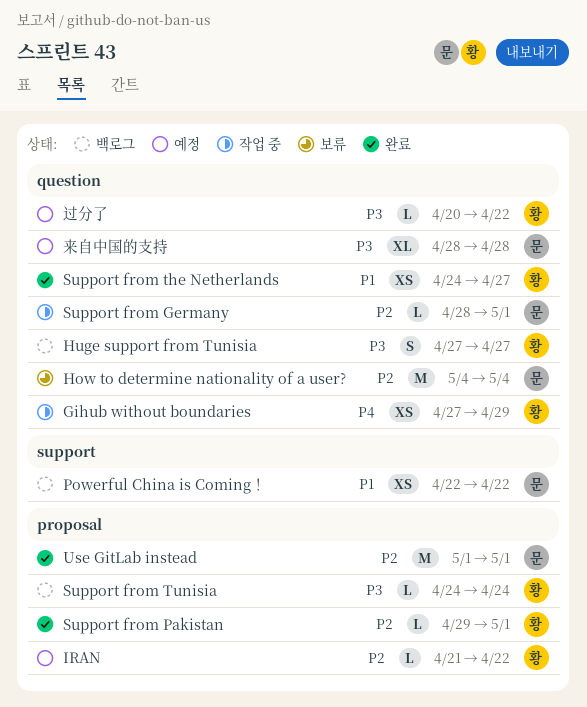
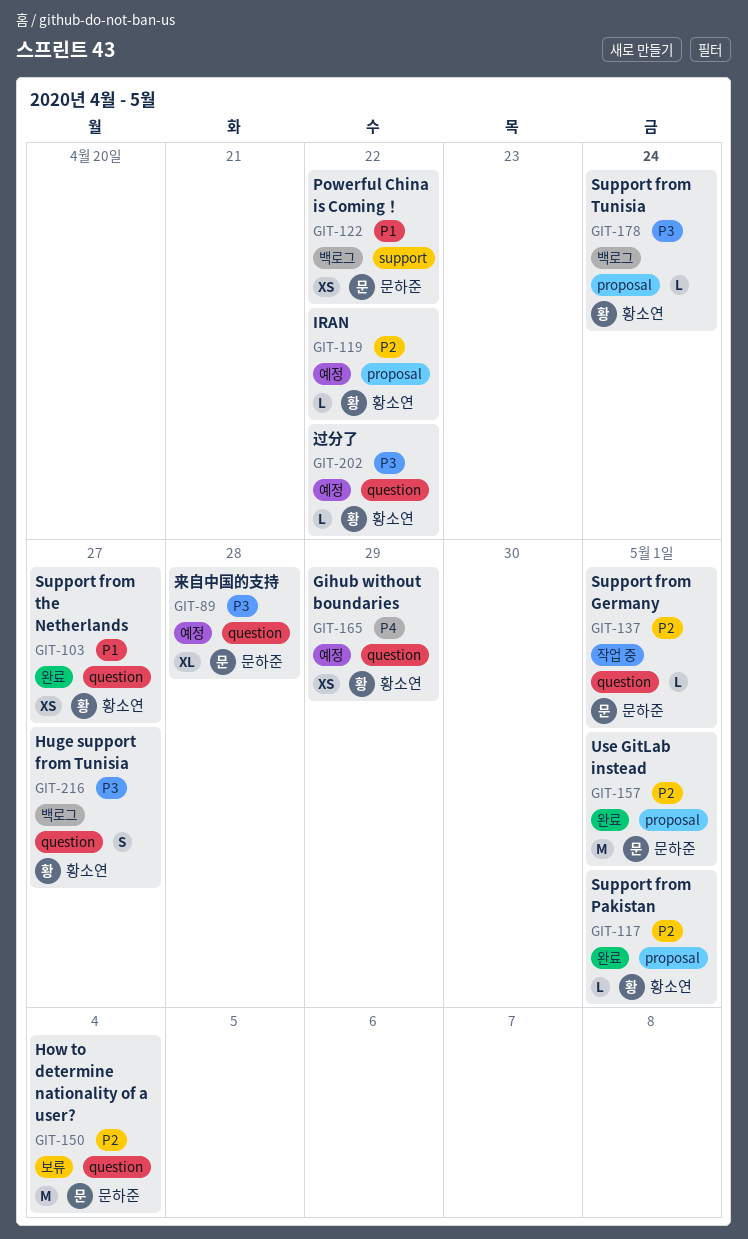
Gihub without boundaries, status: 작업 중 -> 예정

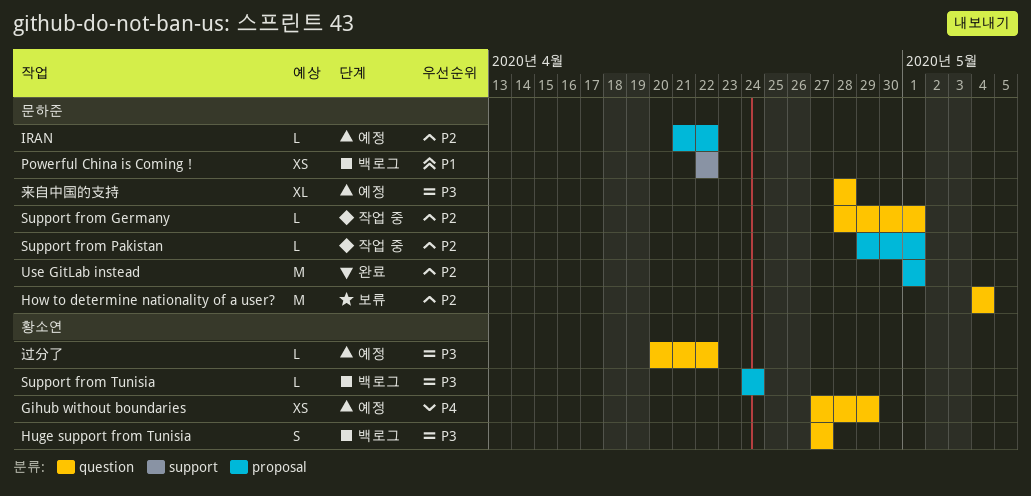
IRAN, owner: 황소연 -> 문하준
Support from Pakistan, status: 완료 -> 작업 중
Support from Pakistan, owner: 황소연 -> 문하준
Support from the Netherlands: present -> none

